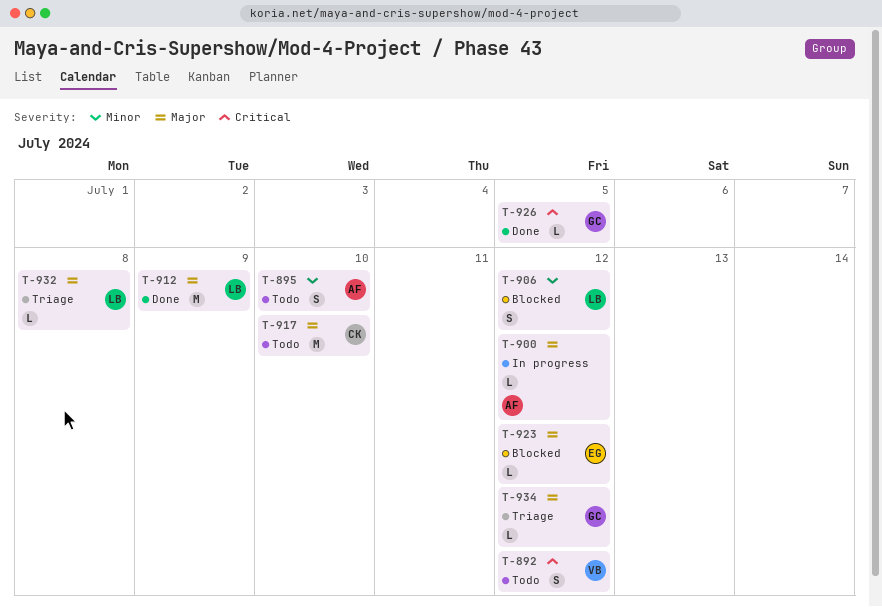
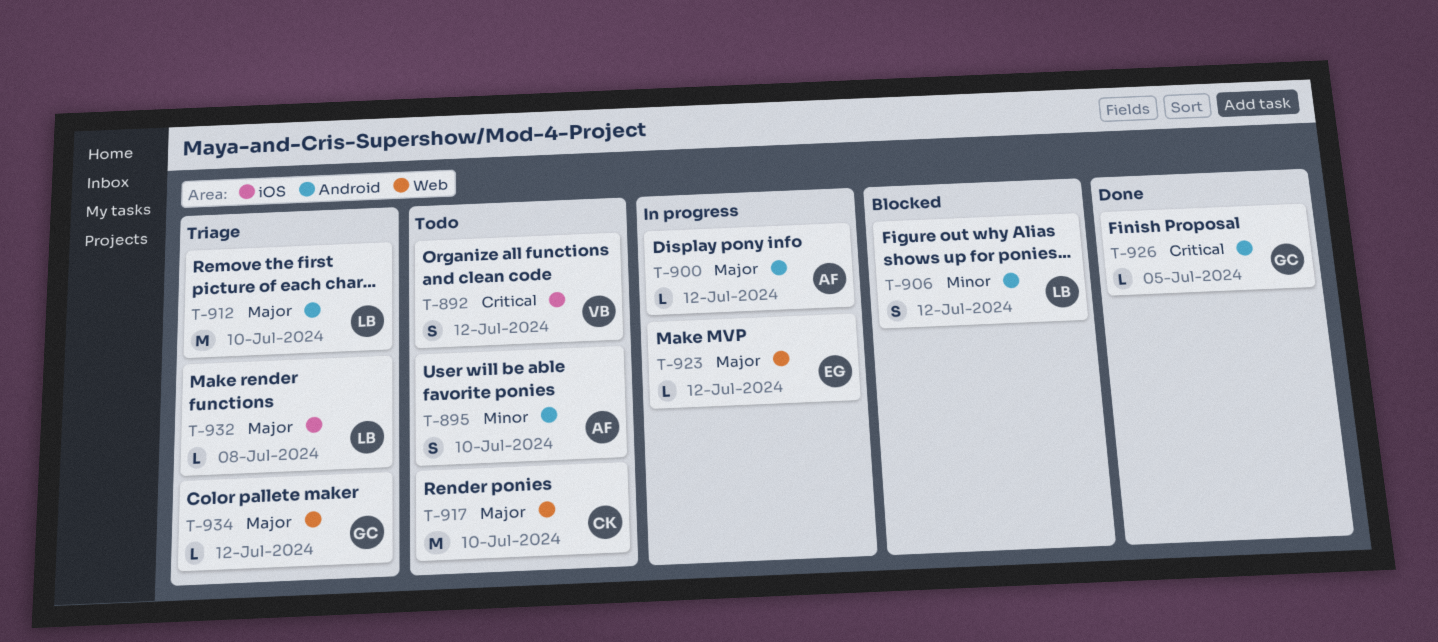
T-912, status: Done -> Triage
T-912, due: Jul 9 -> Jul 10
T-923, status: Blocked -> In progress

